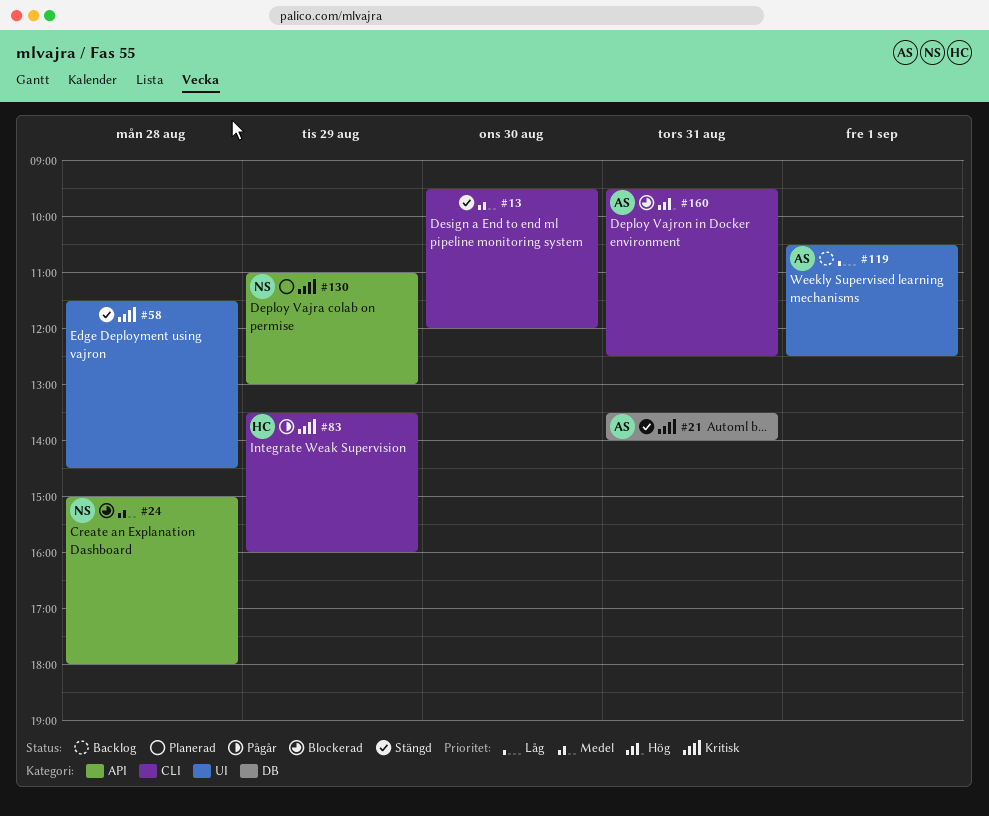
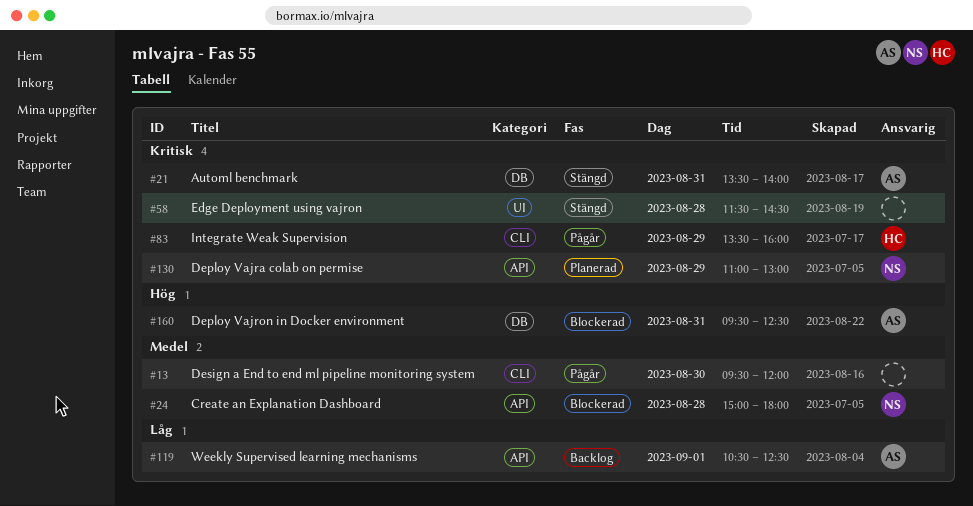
#13, status: Stängd -> Pågår
#119, label: UI -> API
#160, label: CLI -> DB

